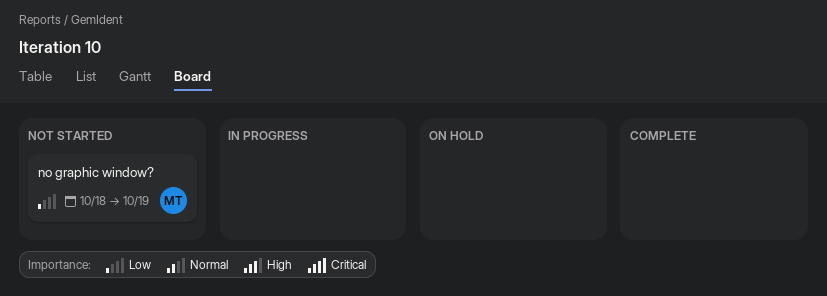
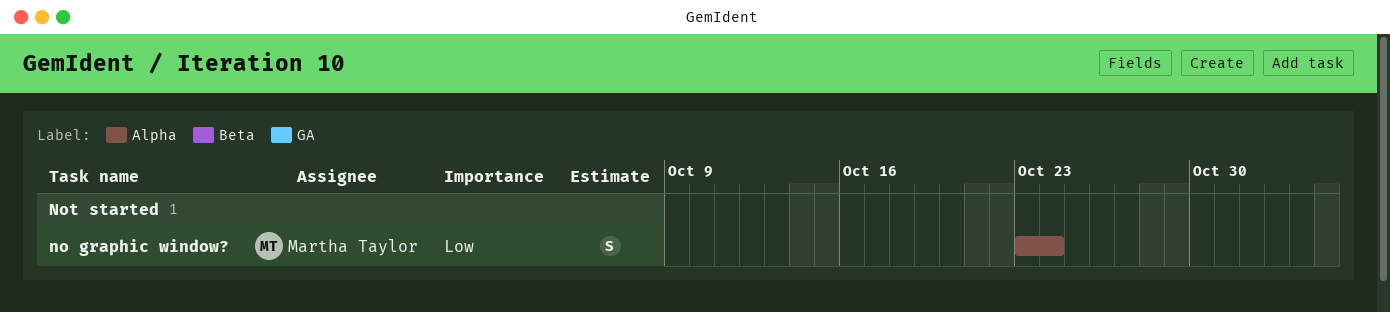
no graphic window?, start: Oct 18 -> Oct 23
no graphic window?, due: Oct 19 -> Oct 24

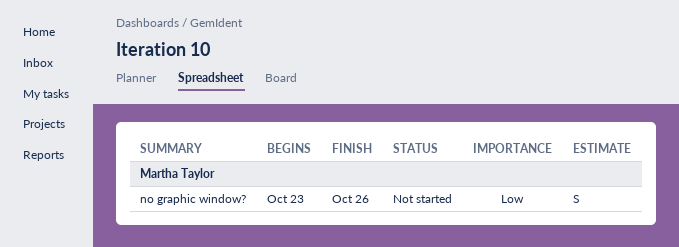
no graphic window?, due: Oct 24 -> Oct 26

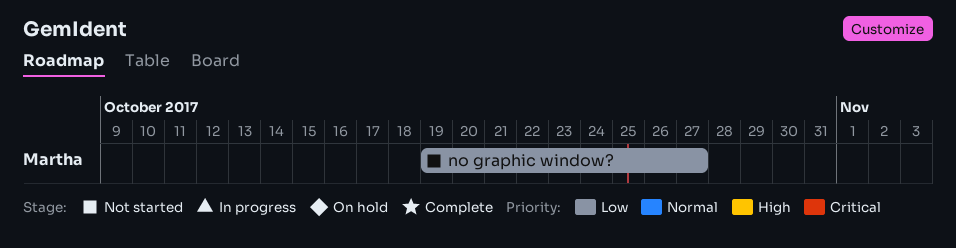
no graphic window?, start: Oct 23 -> Oct 19
no graphic window?, due: Oct 26 -> Oct 27

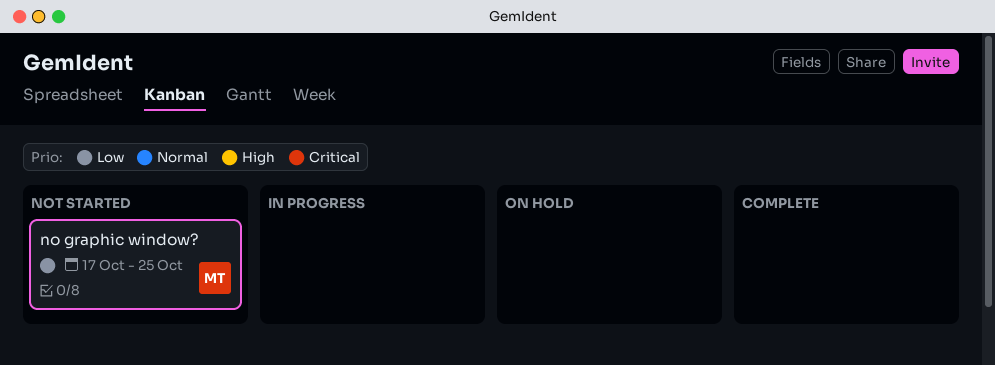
no graphic window?, start: Oct 19 -> Oct 17
no graphic window?, due: Oct 27 -> Oct 25

